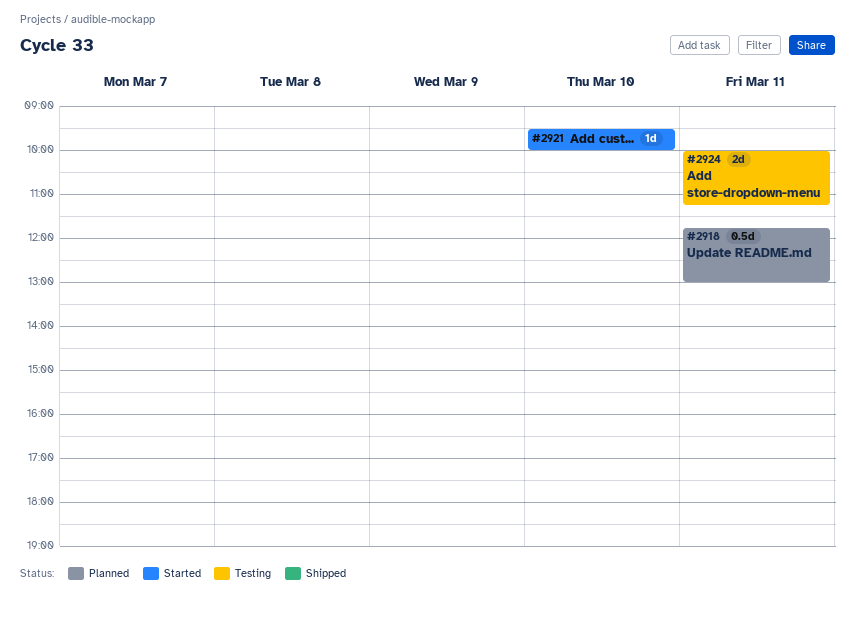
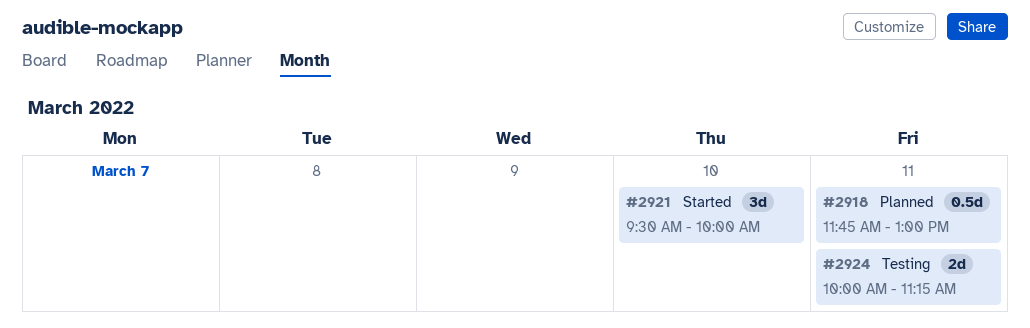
#2921, estimate: 1d -> 3d

